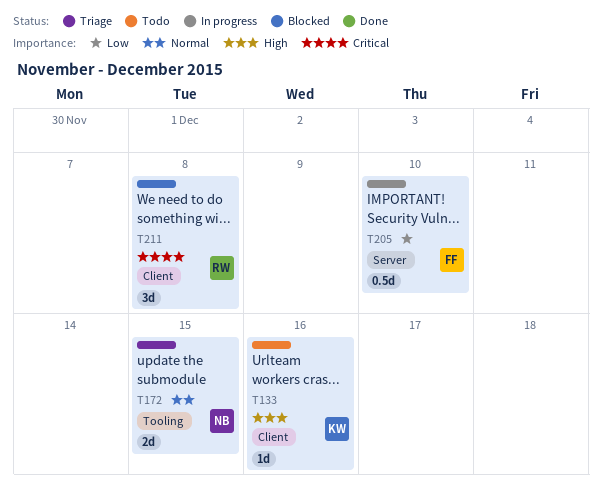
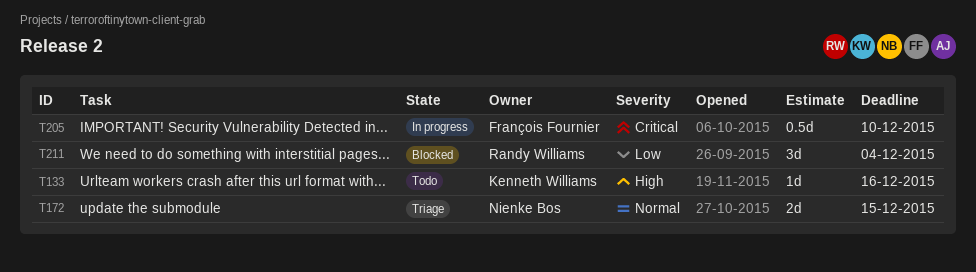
T205, priority: Low -> Critical
T211, priority: Critical -> Low
T211, due: Dec 8 -> Dec 4

